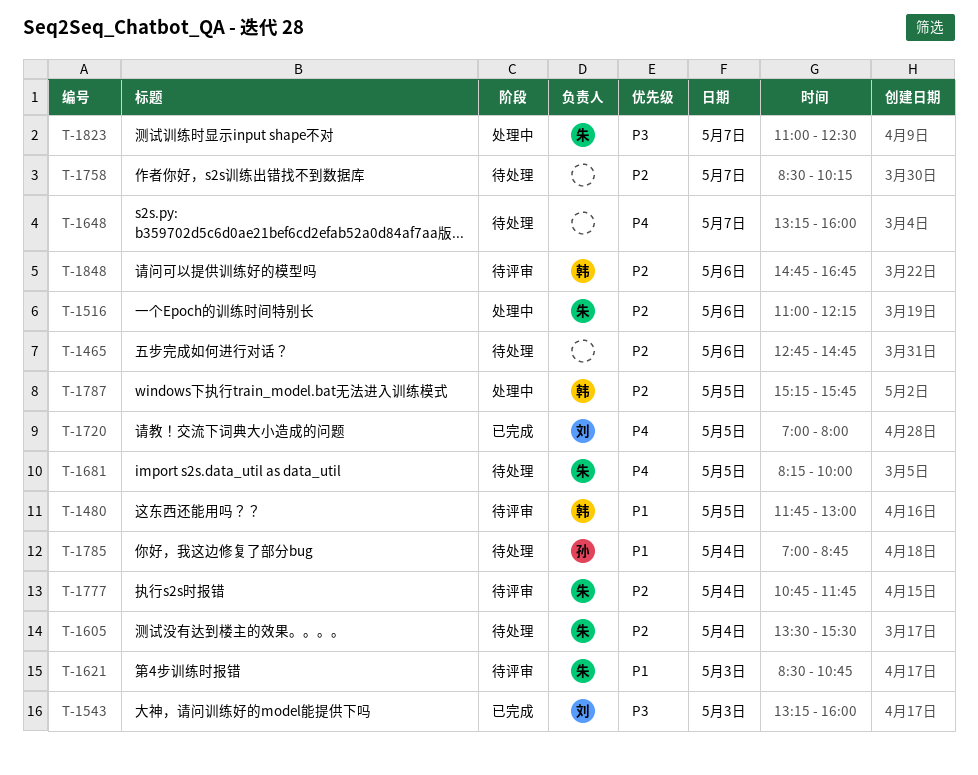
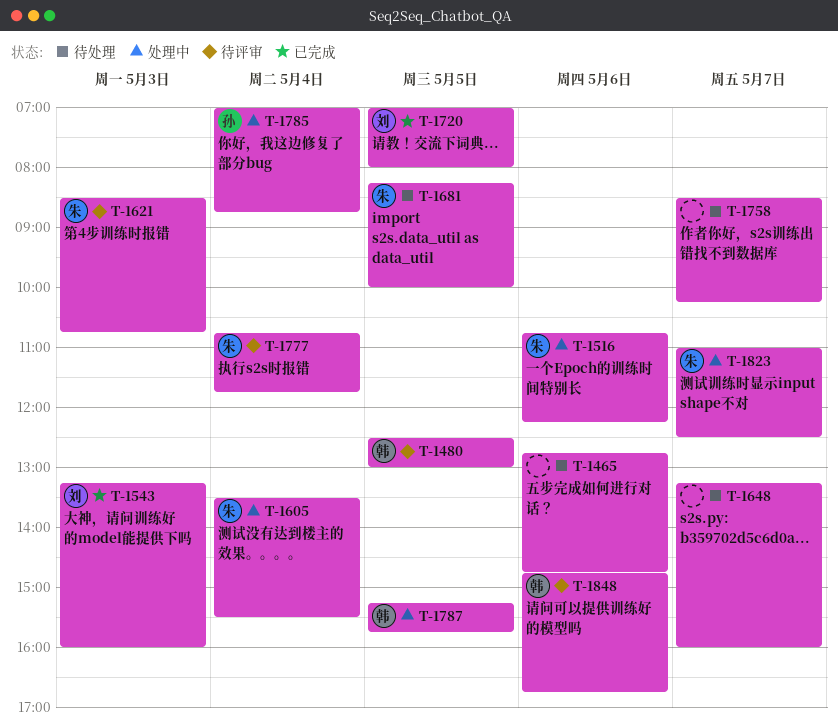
T-1480, begins: 11:45 -> 12:30
T-1516, begins: 11:00 -> 10:45
T-1605, status: 待处理 -> 处理中
T-1785, status: 待处理 -> 处理中

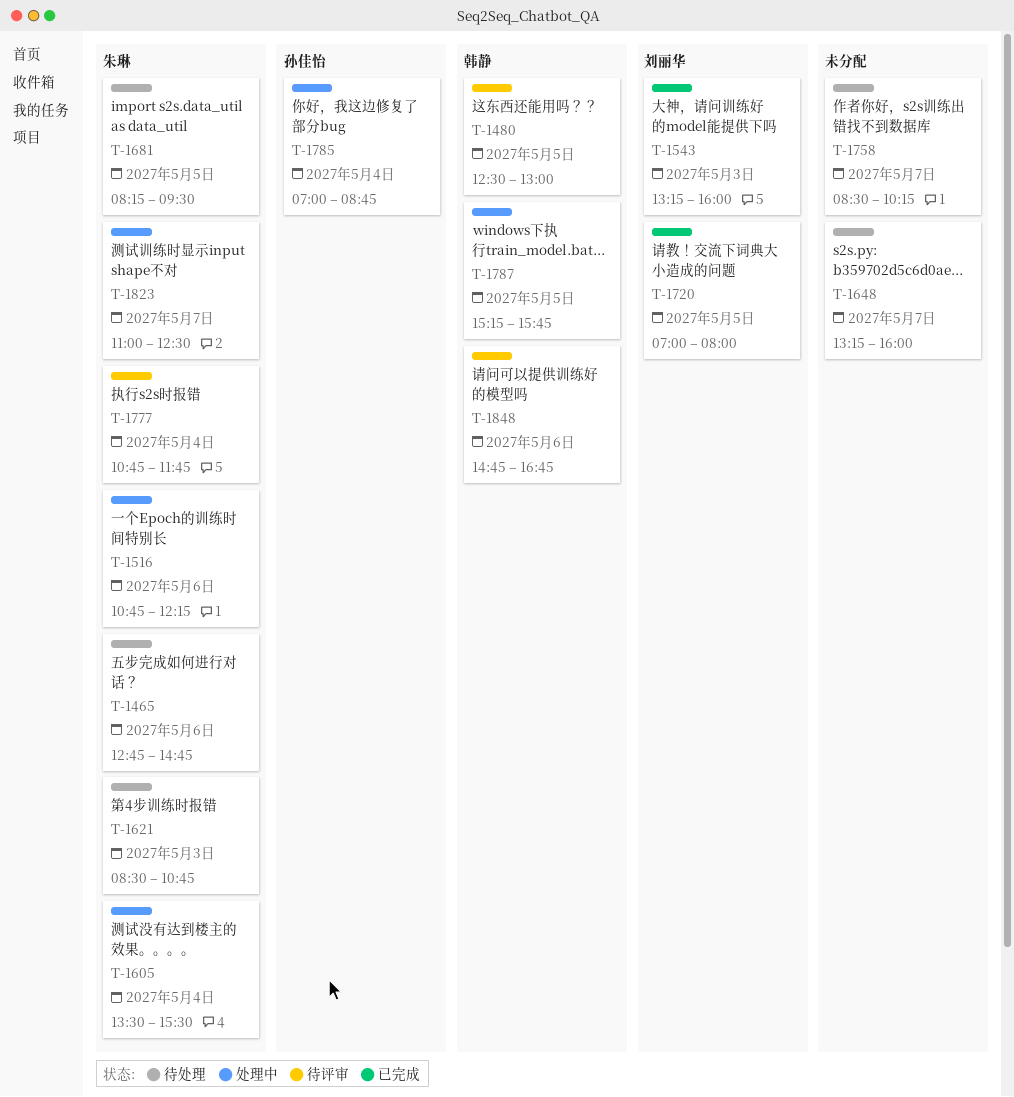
T-1465, owner: none -> 朱琳
T-1621, status: 待评审 -> 待处理
T-1681, ends: 10:00 -> 09:30

